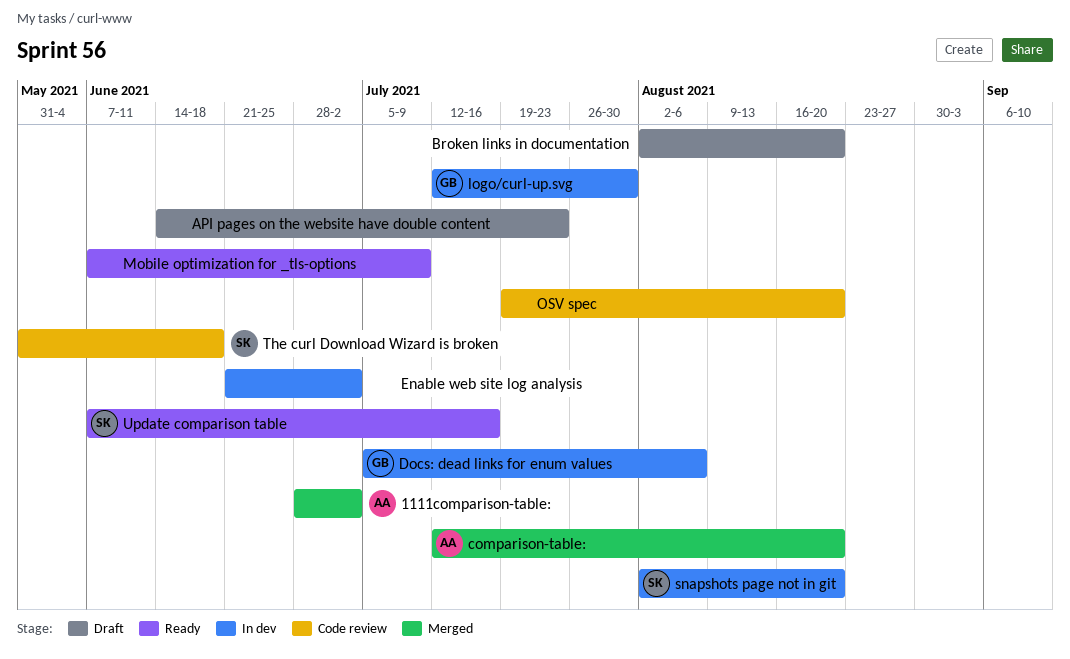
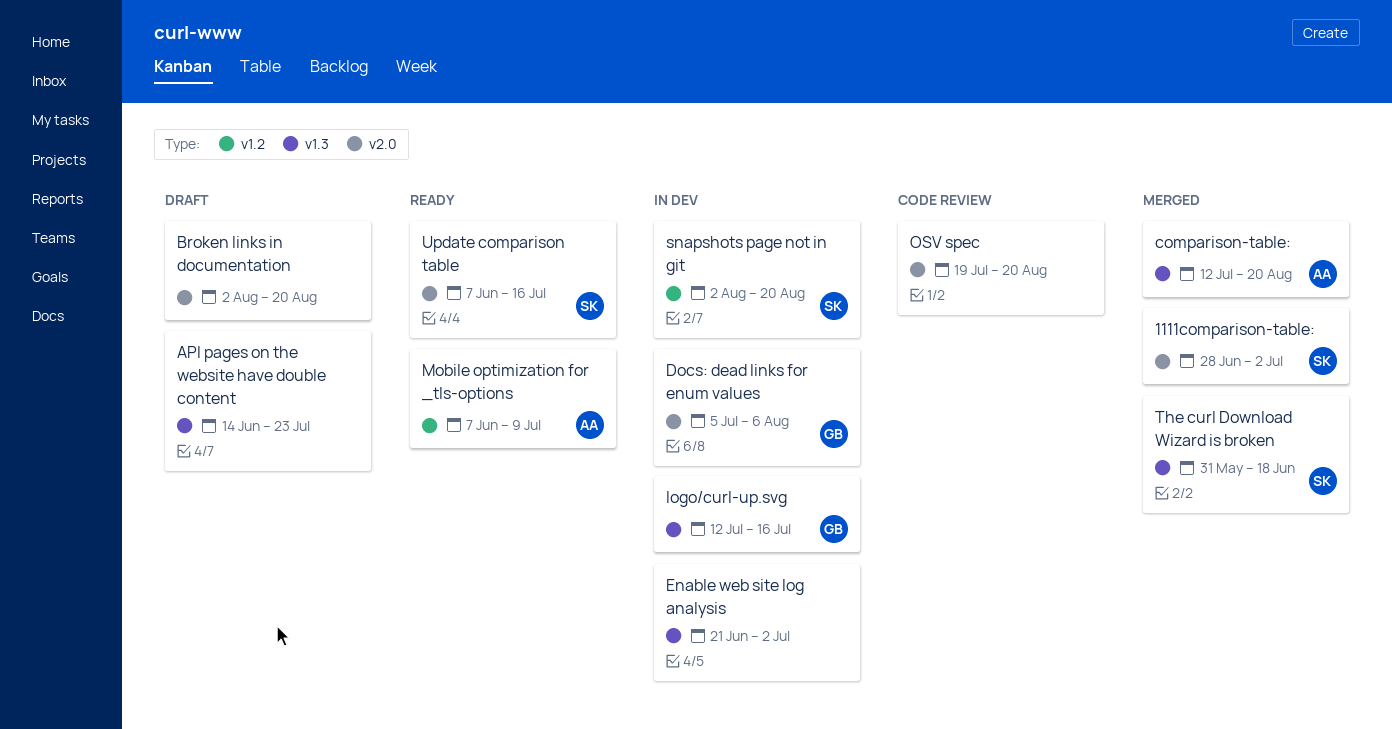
1111comparison-table:, owner: AA -> SK
logo/curl-up.svg, due: Jul 30 -> Jul 16
Mobile optimization for _tls-options, owner: none -> AA
The curl Download Wizard is broken, status: Code review -> Merged

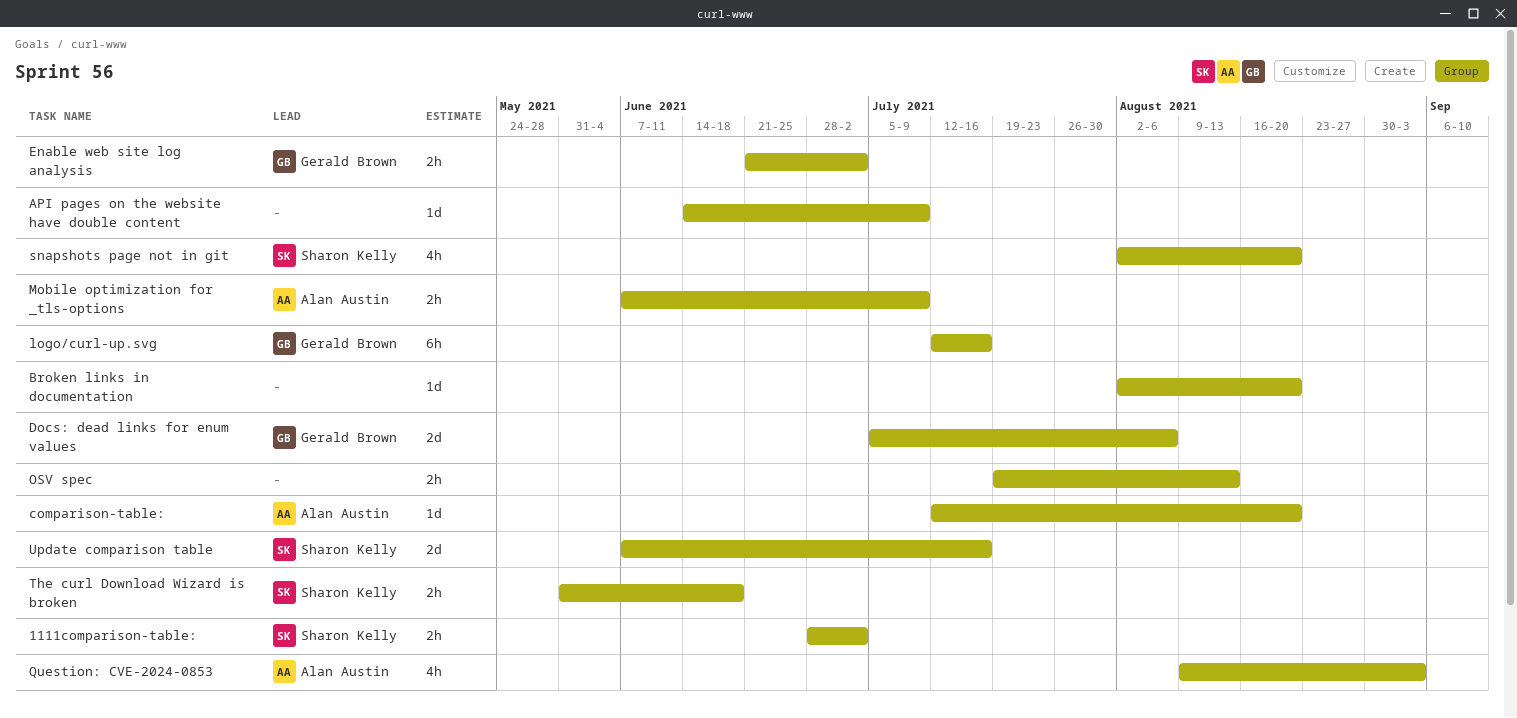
API pages on the website have double content, due: Jul 23 -> Jul 9
Enable web site log analysis, owner: none -> Gerald Brown
OSV spec, due: Aug 20 -> Aug 13
Question: CVE-2024-0853: none -> present

